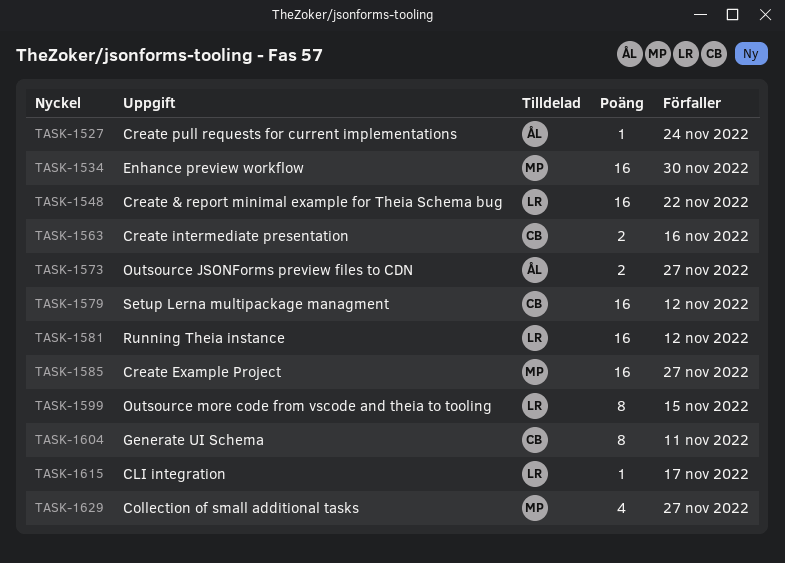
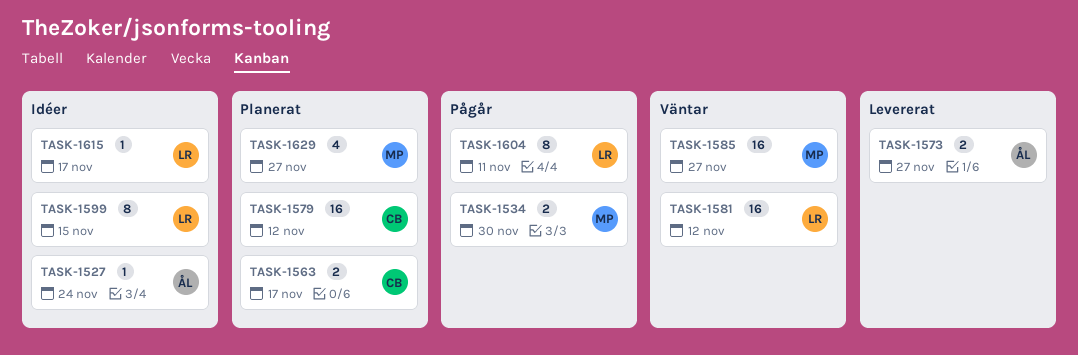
TASK-1534, estimate: 16 -> 2
TASK-1548: present -> none
TASK-1563, due: Nov 16 -> Nov 17
TASK-1604, owner: CB -> LR

